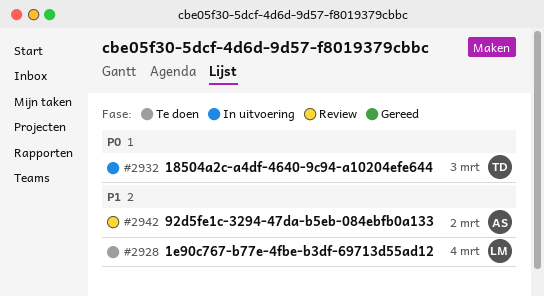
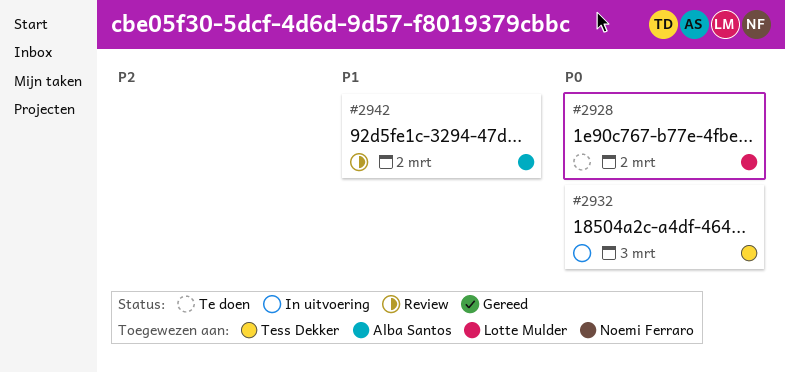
#2928, priority: P1 -> P0
#2928, due: Mar 4 -> Mar 2

